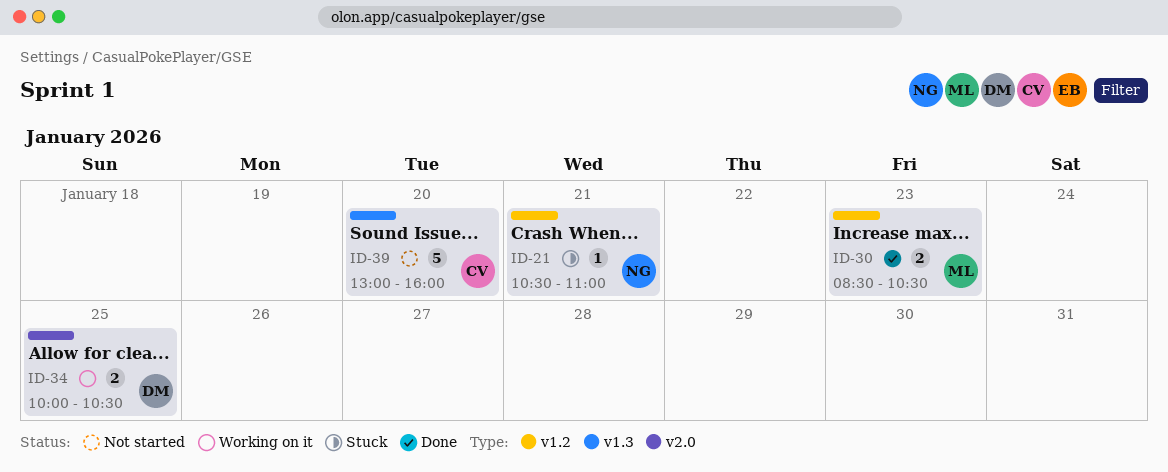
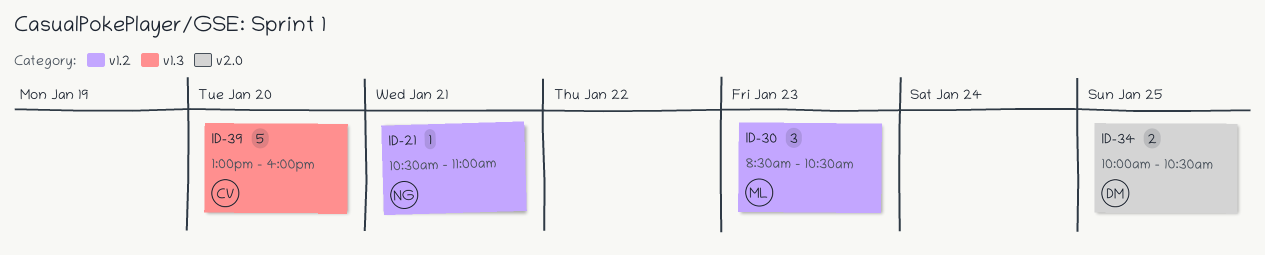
ID-30, estimate: 2 -> 3

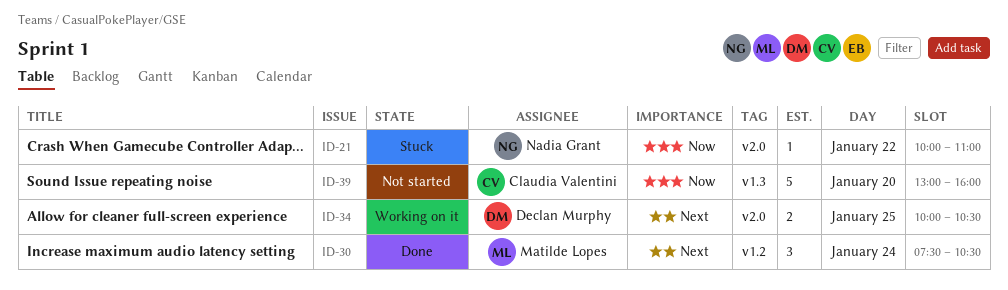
ID-21, label: v1.2 -> v2.0
ID-21, day: Jan 21 -> Jan 22
ID-21, begins: 10:30 -> 10:00
ID-30, day: Jan 23 -> Jan 24
ID-30, begins: 08:30 -> 07:30

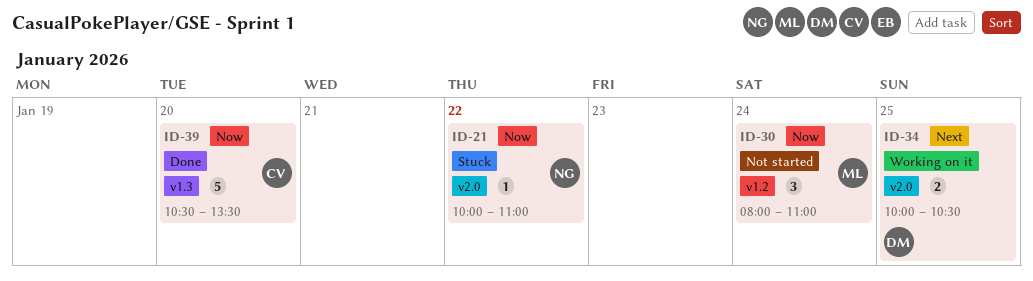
ID-30, status: Done -> Not started
ID-30, priority: Next -> Now
ID-30, begins: 07:30 -> 08:00
ID-30, ends: 10:30 -> 11:00
ID-39, status: Not started -> Done
ID-39, begins: 13:00 -> 10:30
ID-39, ends: 16:00 -> 13:30

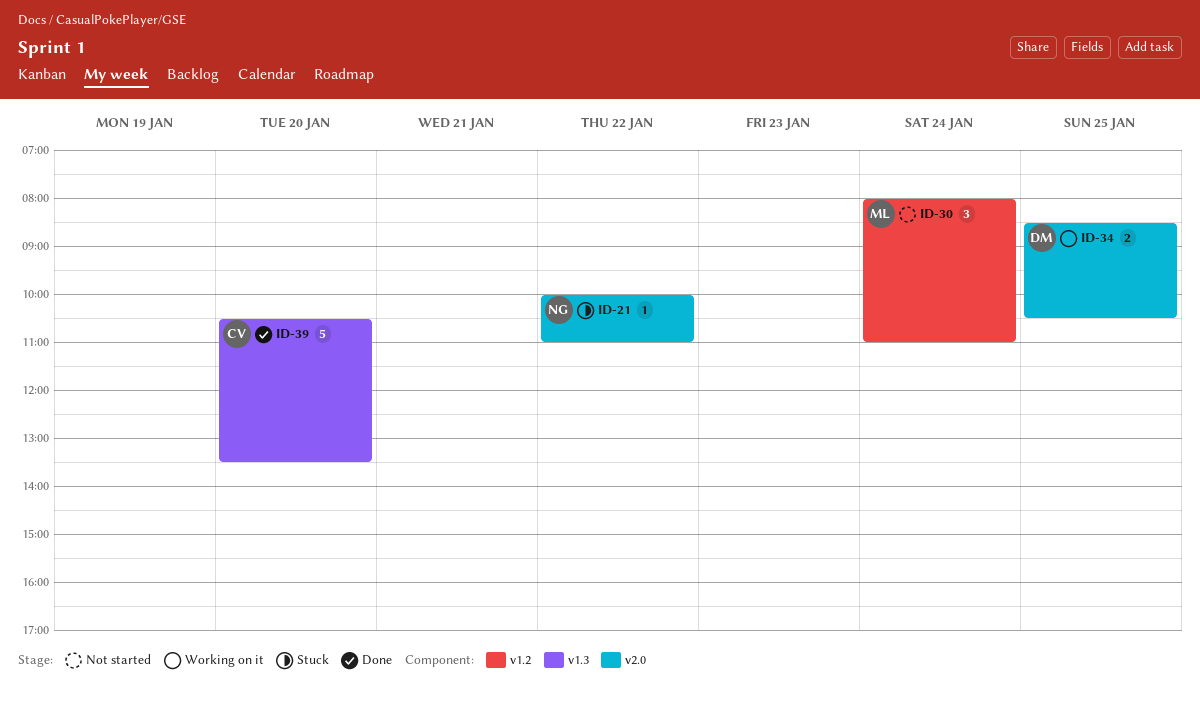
ID-34, begins: 10:00 -> 08:30

